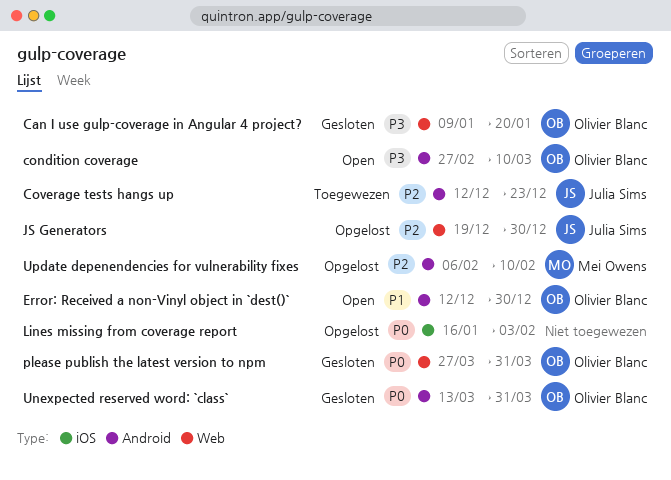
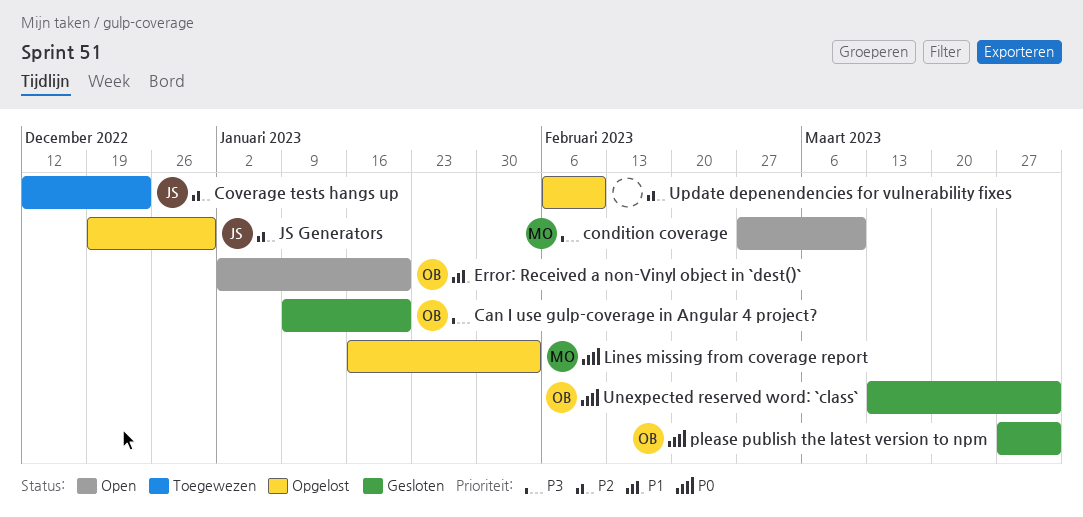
condition coverage, owner: Olivier Blanc -> Mei Owens
Error: Received a non-Vinyl object in `dest()`, start: Dec 12 -> Jan 2
Error: Received a non-Vinyl object in `dest()`, due: Dec 30 -> Jan 20
Lines missing from coverage report, owner: none -> Mei Owens
Update depenendencies for vulnerability fixes, owner: Mei Owens -> none

